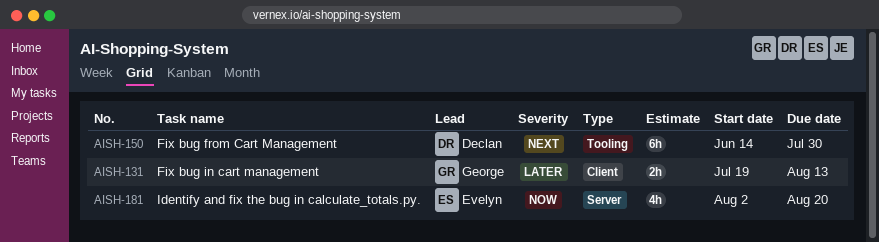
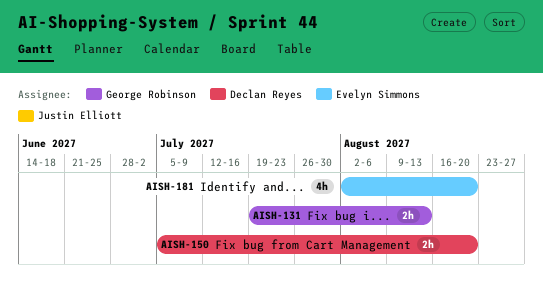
AISH-150, estimate: 6h -> 2h
AISH-150, start: Jun 14 -> Jul 5
AISH-150, due: Jul 30 -> Aug 20

